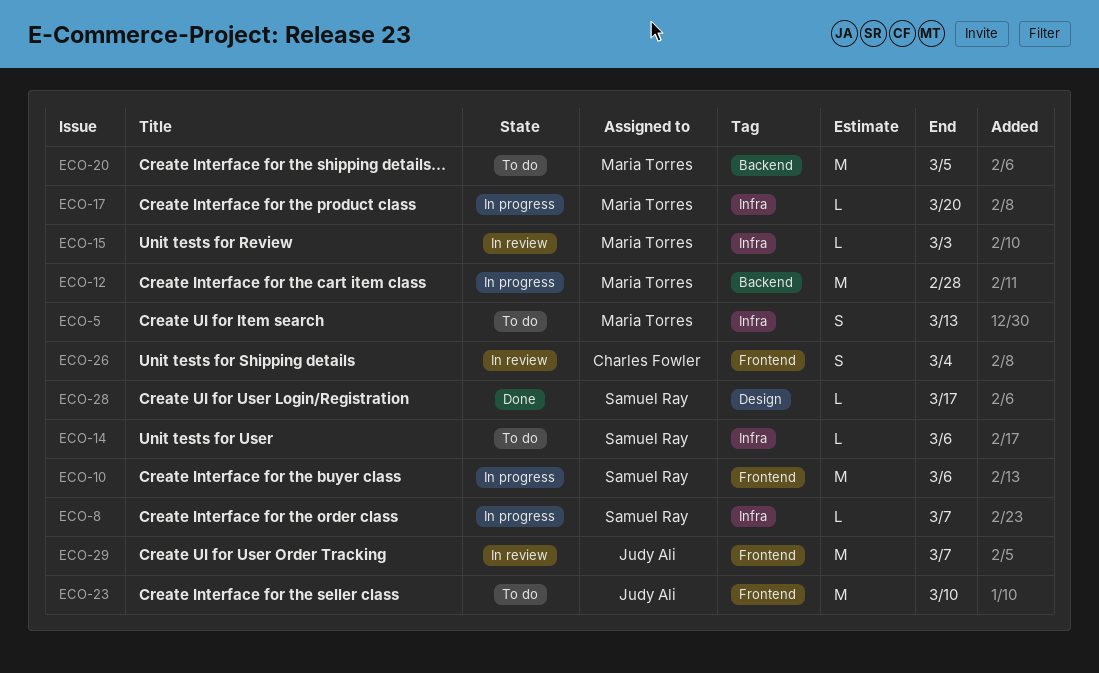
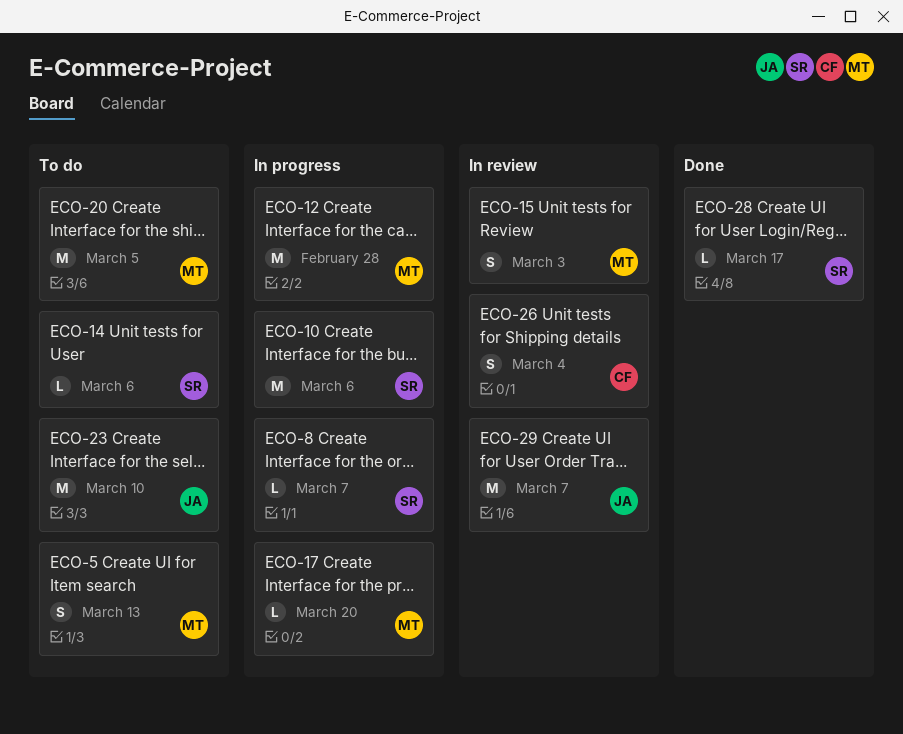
ECO-15, estimate: L -> S

